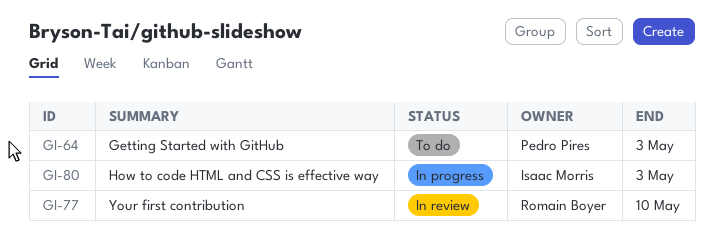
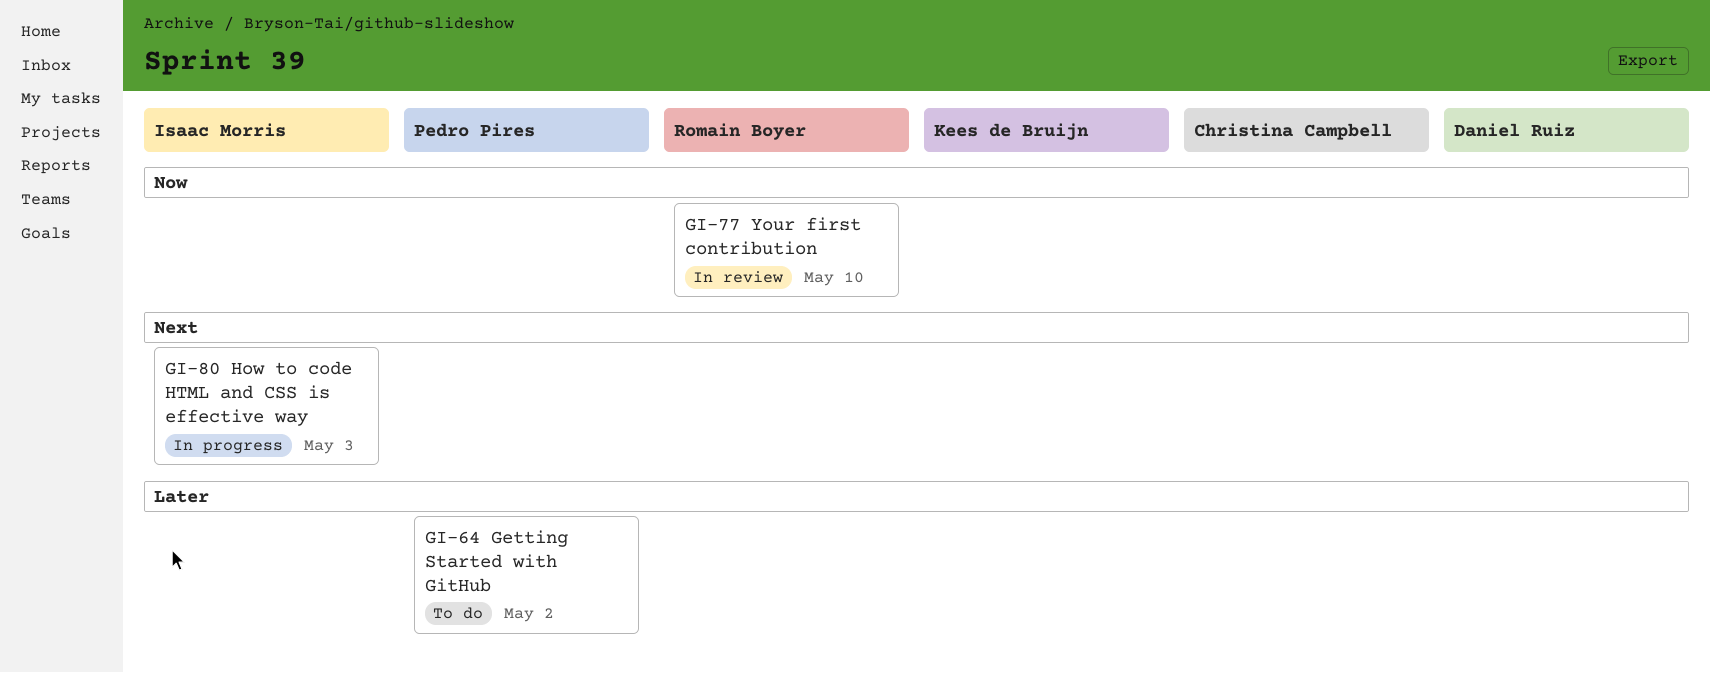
GI-64, due: May 3 -> May 2

